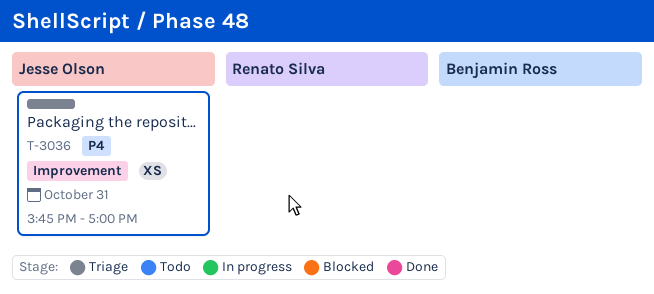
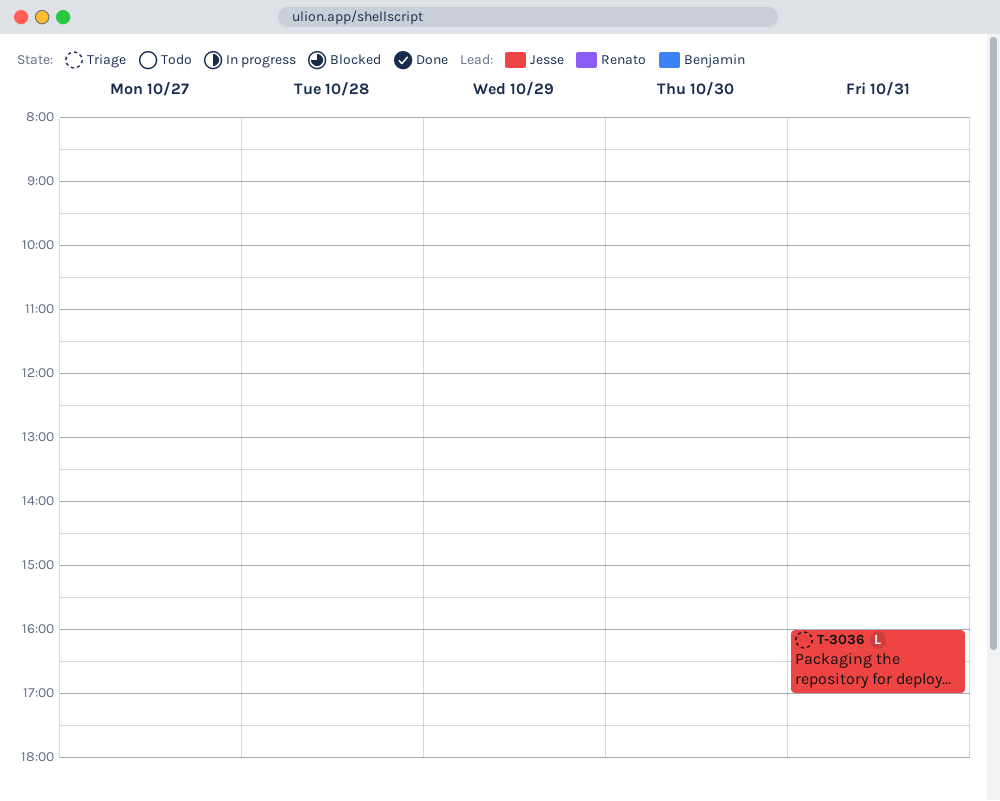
T-3036, estimate: XS -> L
T-3036, begins: 15:45 -> 16:00

